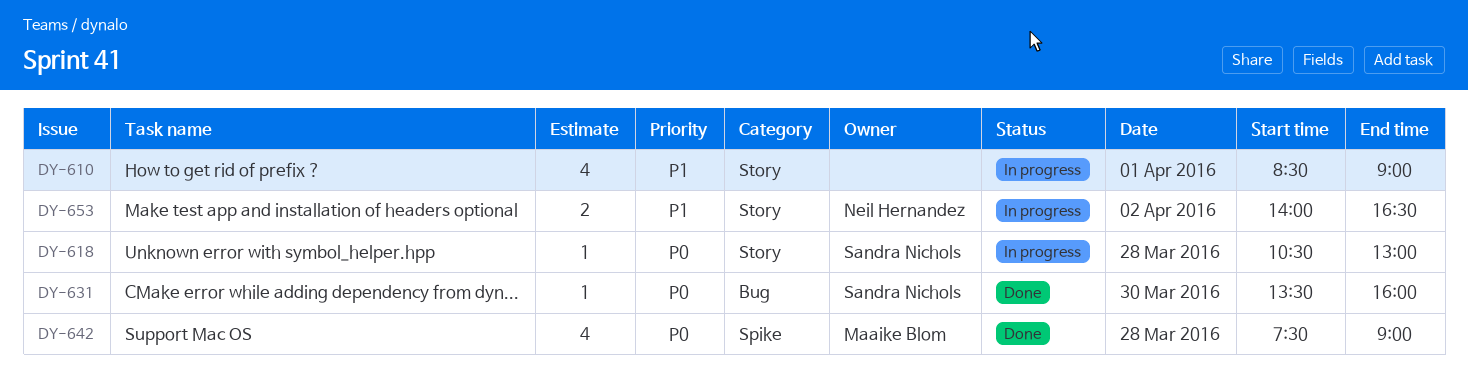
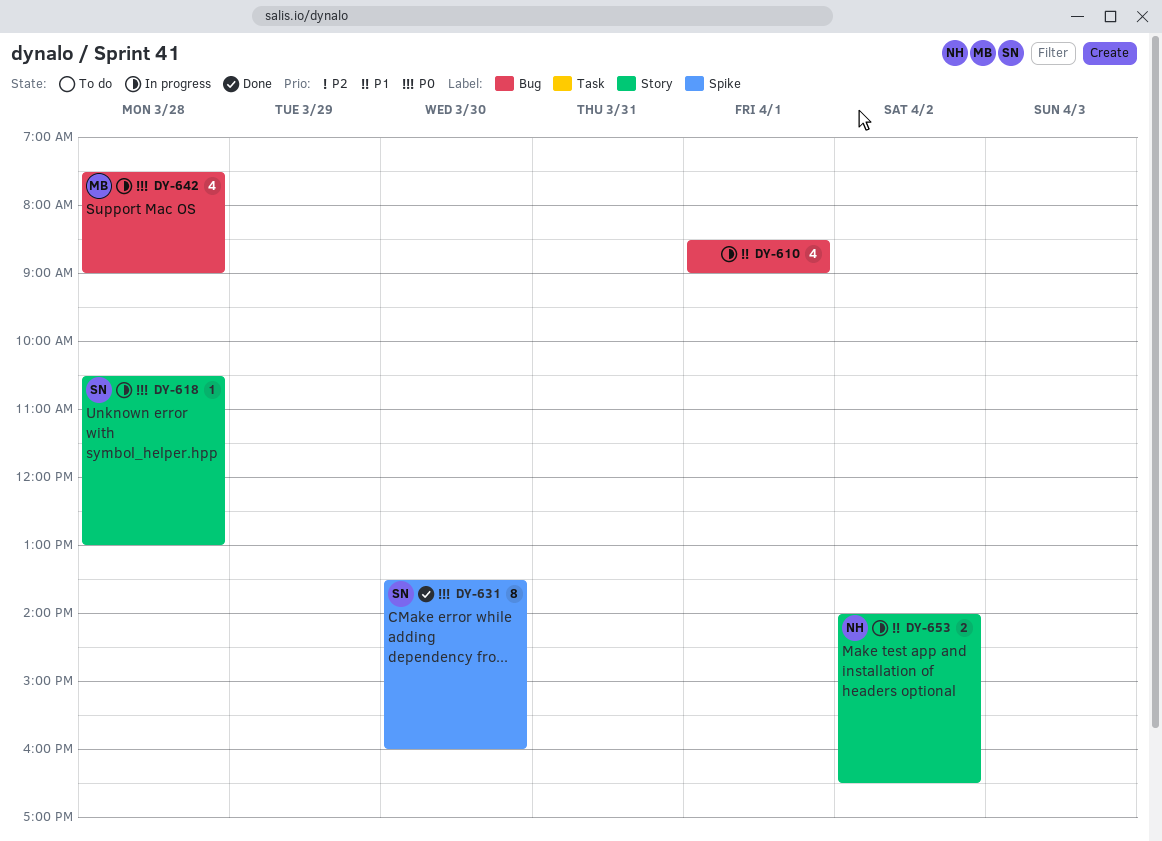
DY-610, label: Story -> Bug
DY-631, label: Bug -> Spike
DY-631, estimate: 1 -> 8
DY-642, status: Done -> In progress
DY-642, label: Spike -> Bug

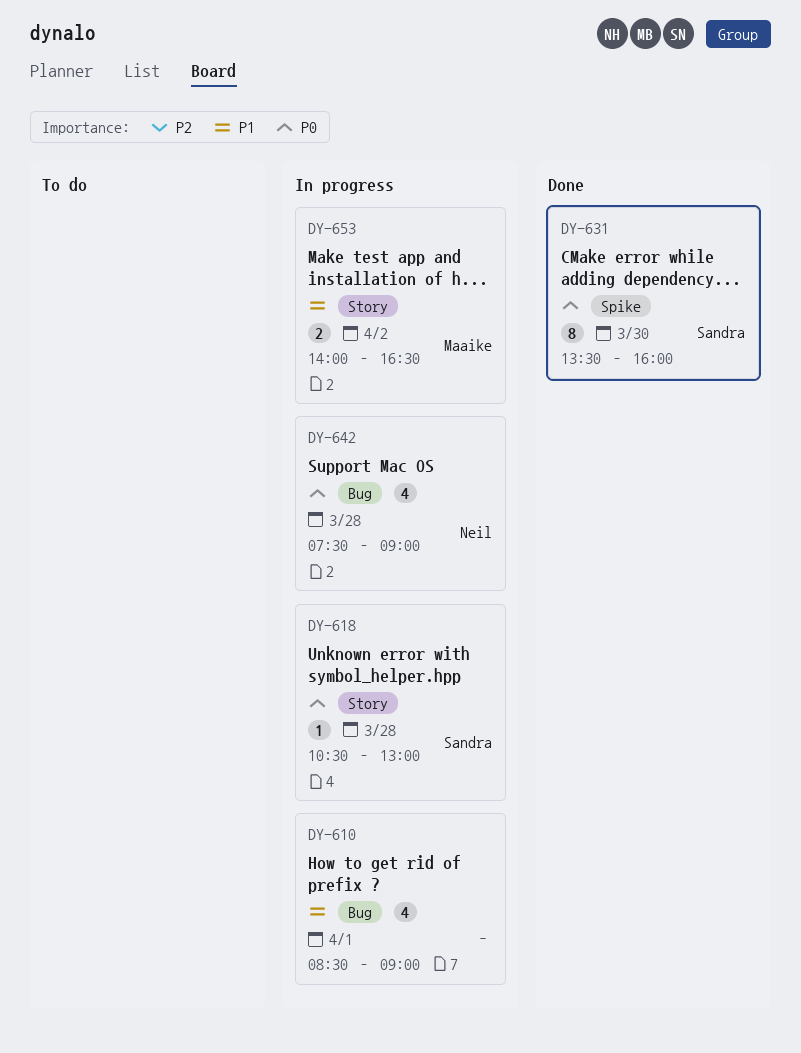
DY-642, owner: Maaike -> Neil
DY-653, owner: Neil -> Maaike

